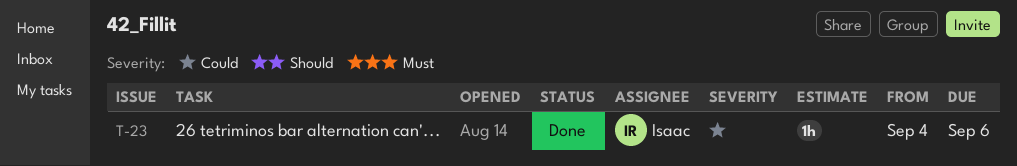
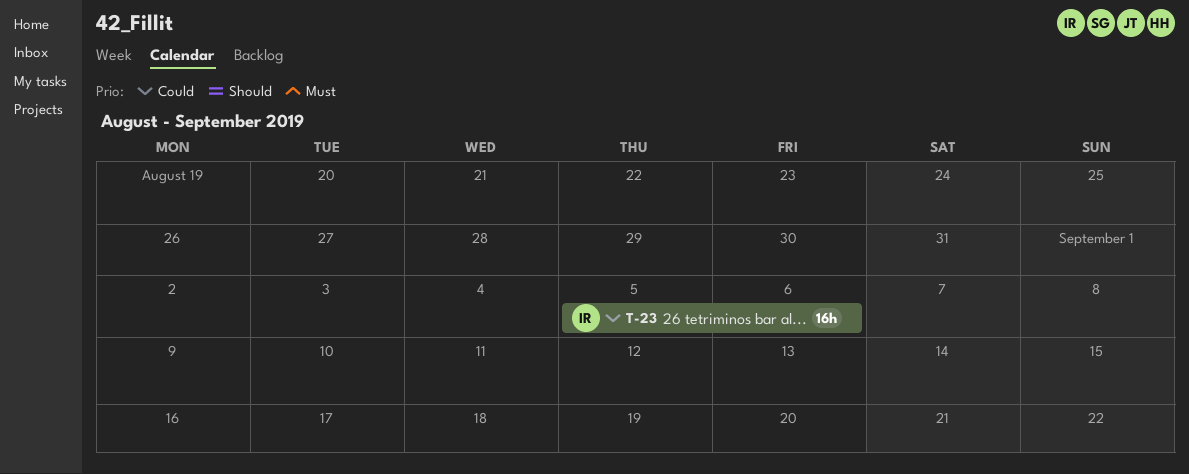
T-23, estimate: 1h -> 16h
T-23, start: Sep 4 -> Sep 5

